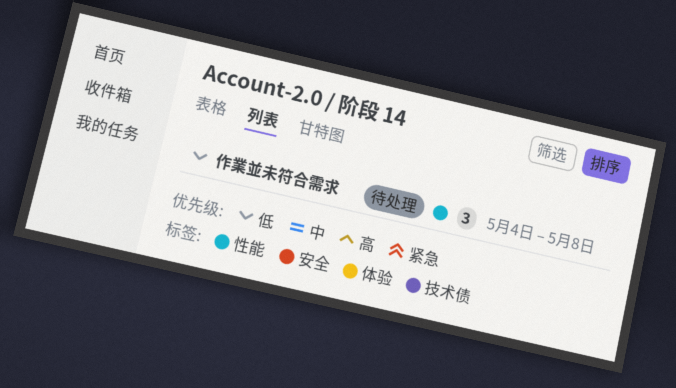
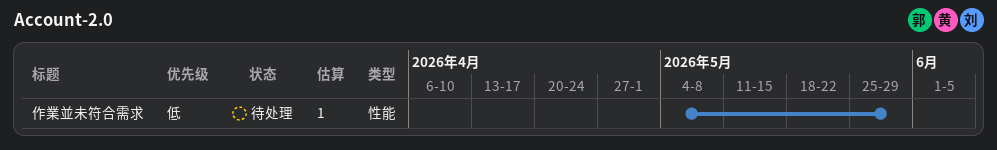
作業並未符合需求, estimate: 3 -> 1
作業並未符合需求, due: May 8 -> May 29

